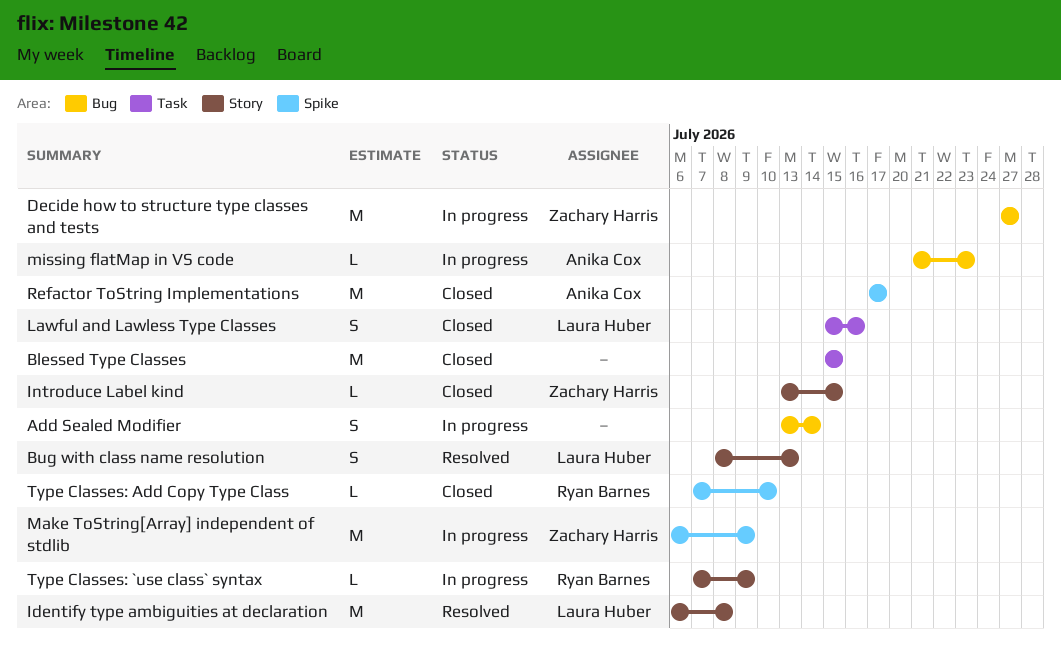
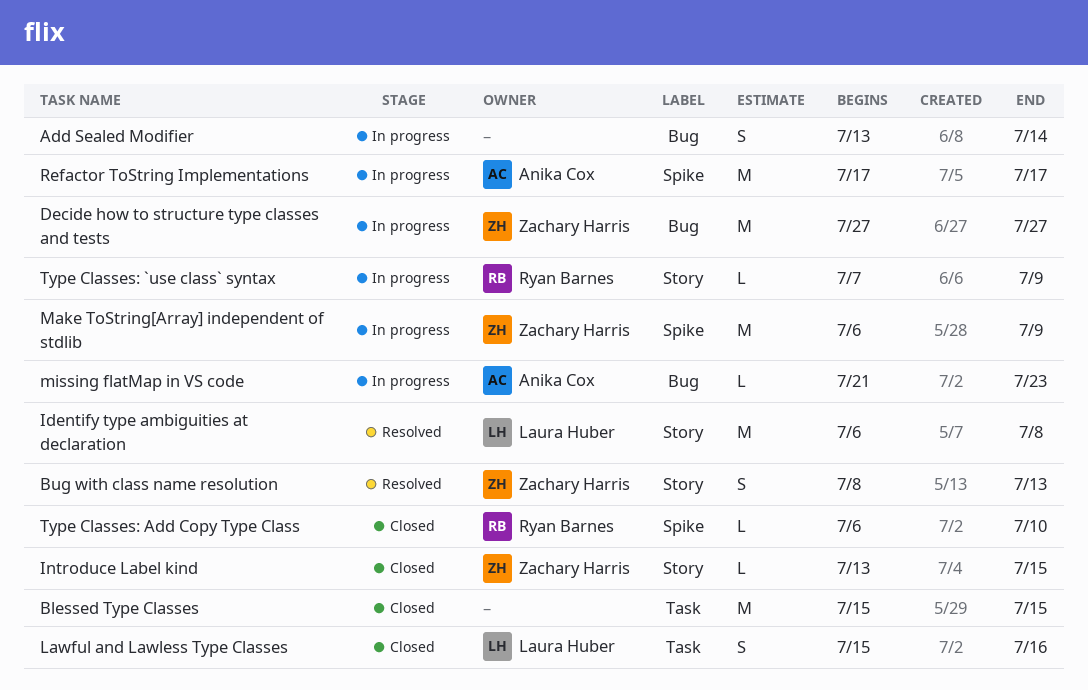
Bug with class name resolution, owner: Laura Huber -> Zachary Harris
Refactor ToString Implementations, status: Closed -> In progress
Type Classes: Add Copy Type Class, start: Jul 7 -> Jul 6

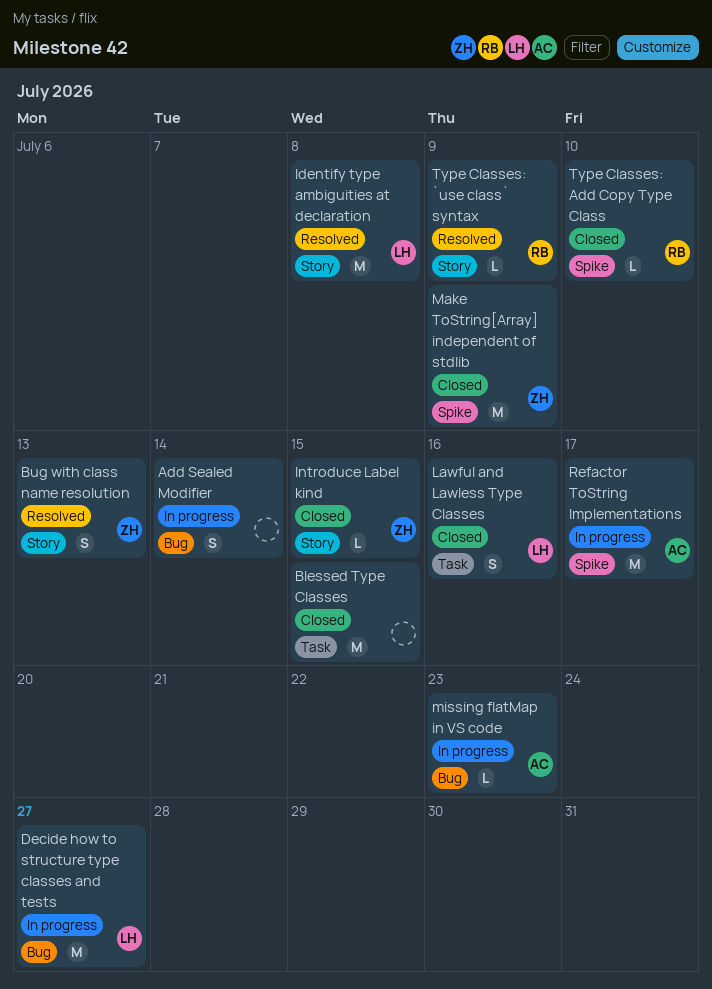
Decide how to structure type classes and tests, owner: Zachary Harris -> Laura Huber
Make ToString[Array] independent of stdlib, status: In progress -> Closed
Type Classes: `use class` syntax, status: In progress -> Resolved

